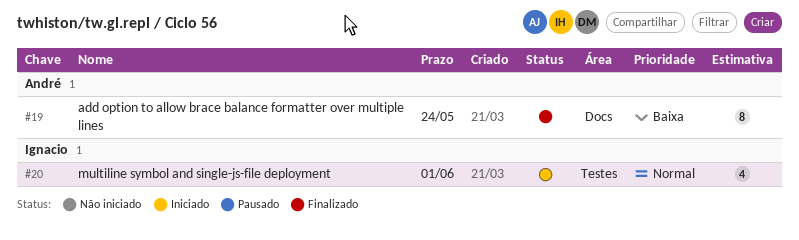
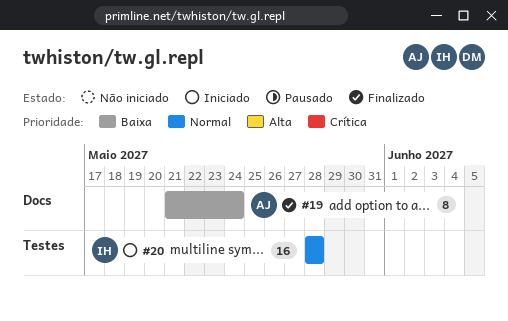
#20, estimate: 4 -> 16
#20, due: Jun 1 -> May 28

